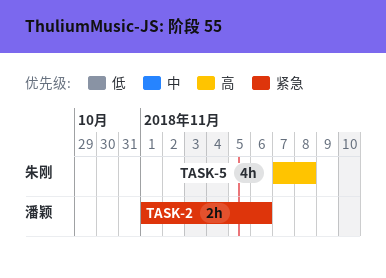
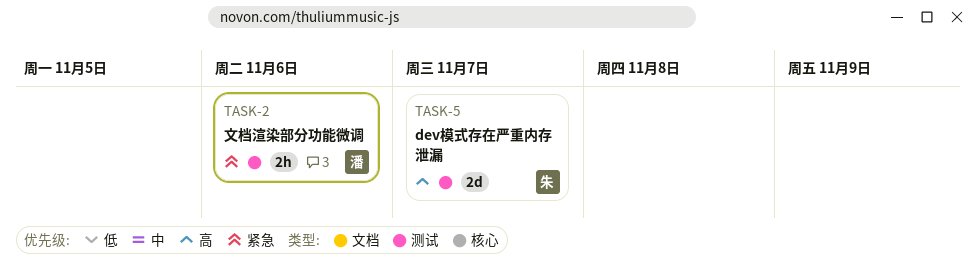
TASK-5, estimate: 4h -> 2d
TASK-5, due: Nov 8 -> Nov 7

